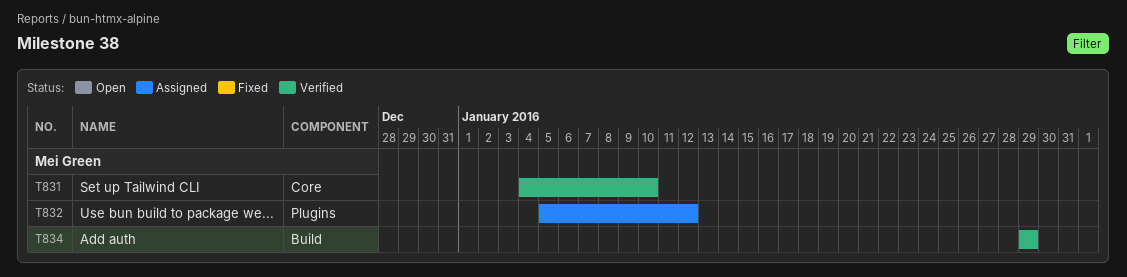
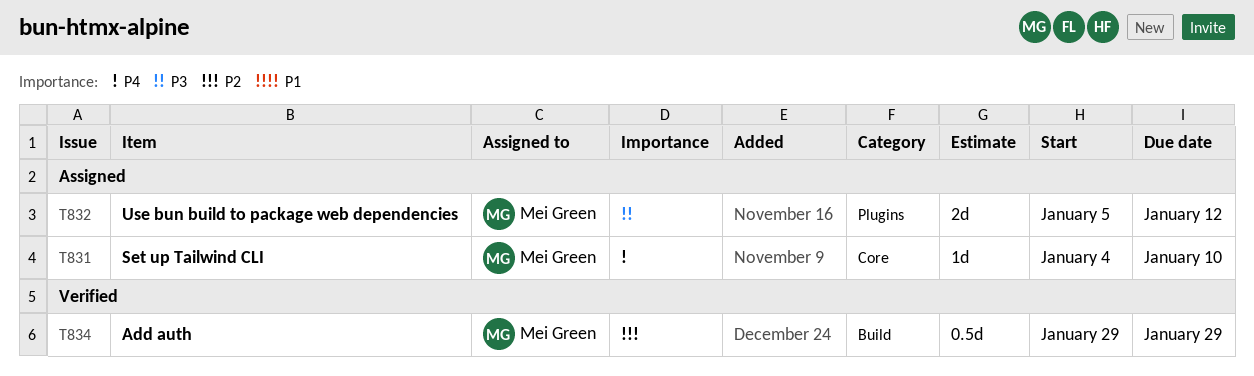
T831, status: Verified -> Assigned

